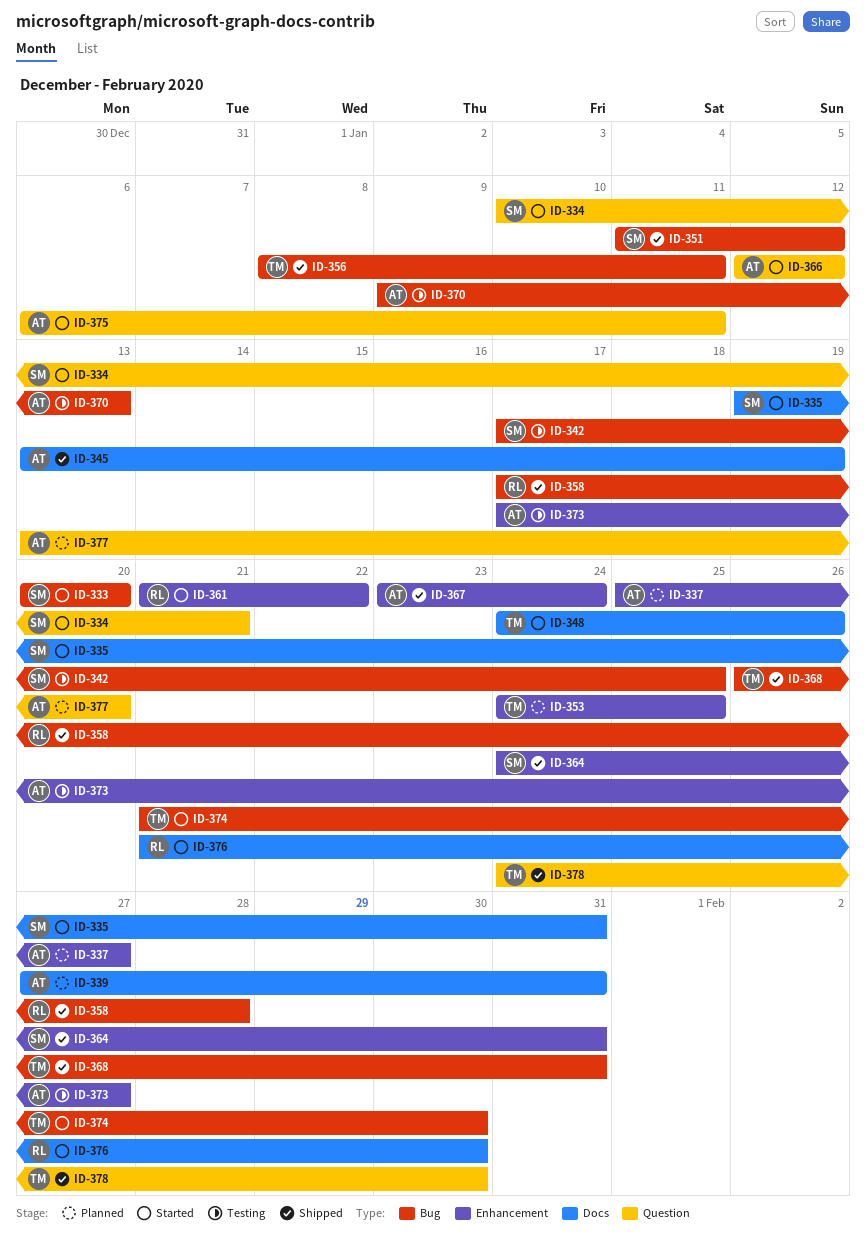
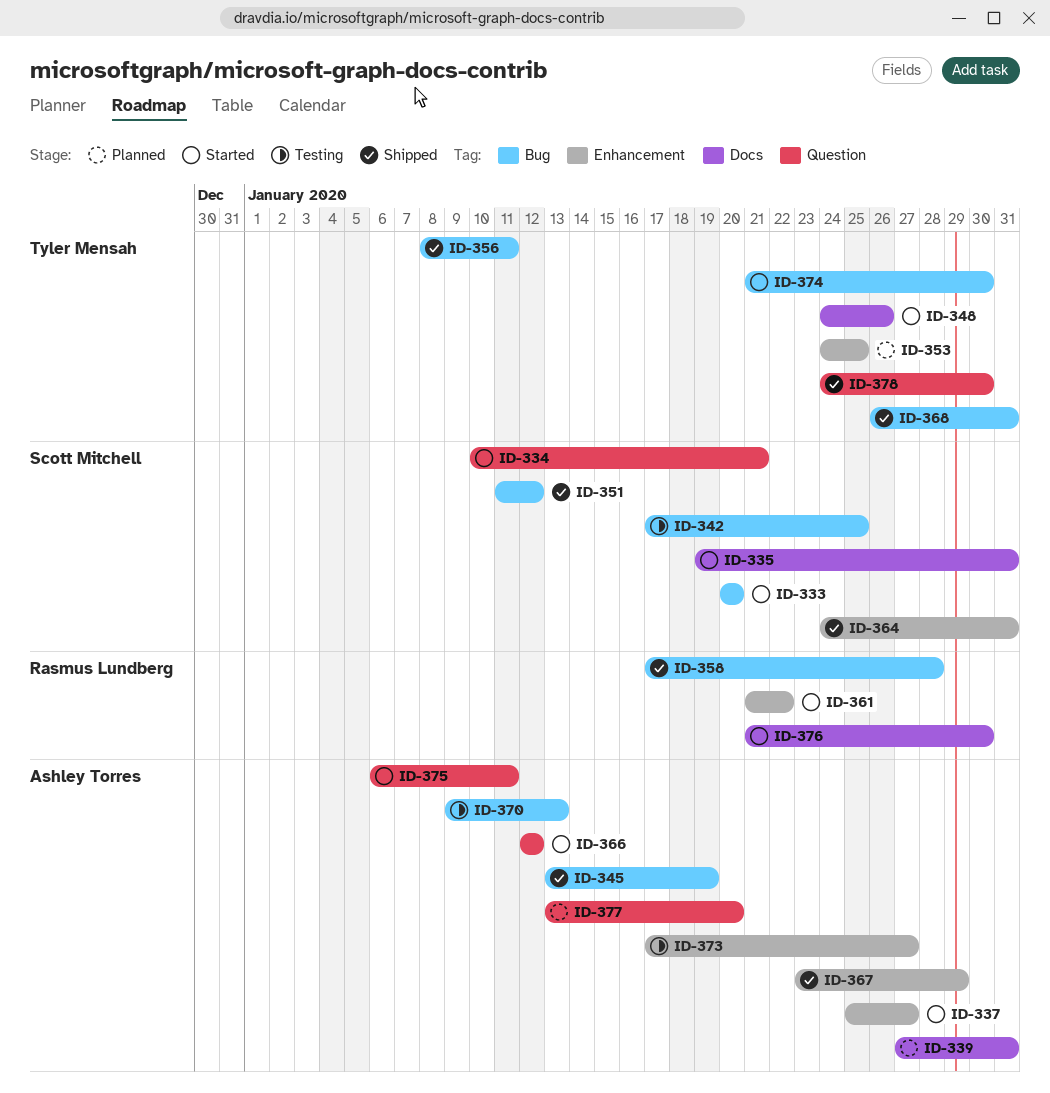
ID-337, status: Planned -> Started
ID-345, label: Docs -> Bug
ID-367, due: Jan 24 -> Jan 29

